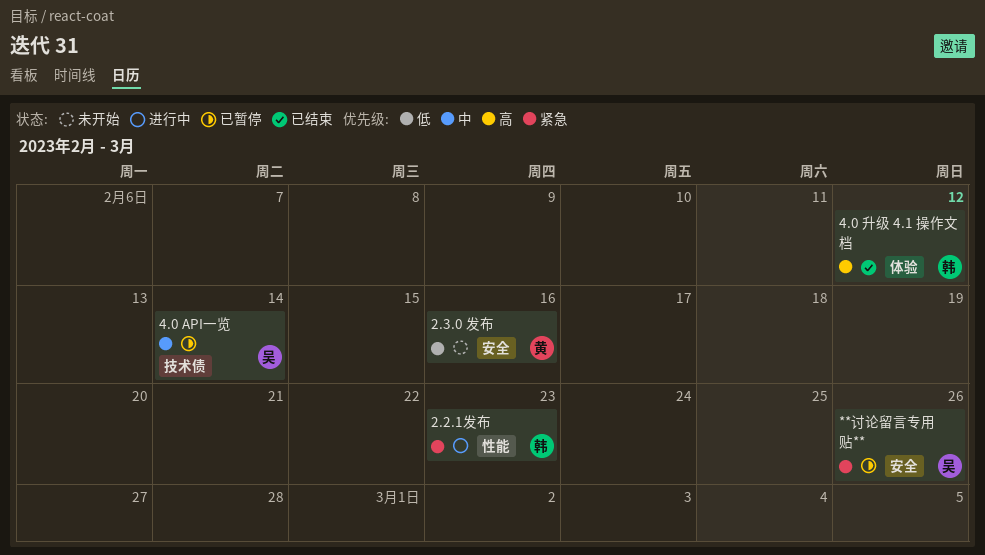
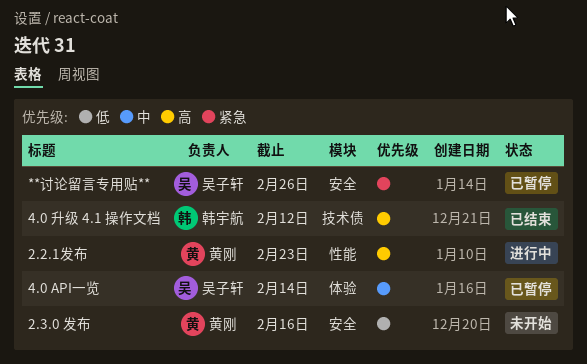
2.2.1发布, owner: 韩宇航 -> 黄刚
2.2.1发布, priority: 紧急 -> 高
4.0 API一览, label: 技术债 -> 体验
4.0 升级 4.1 操作文档, label: 体验 -> 技术债

